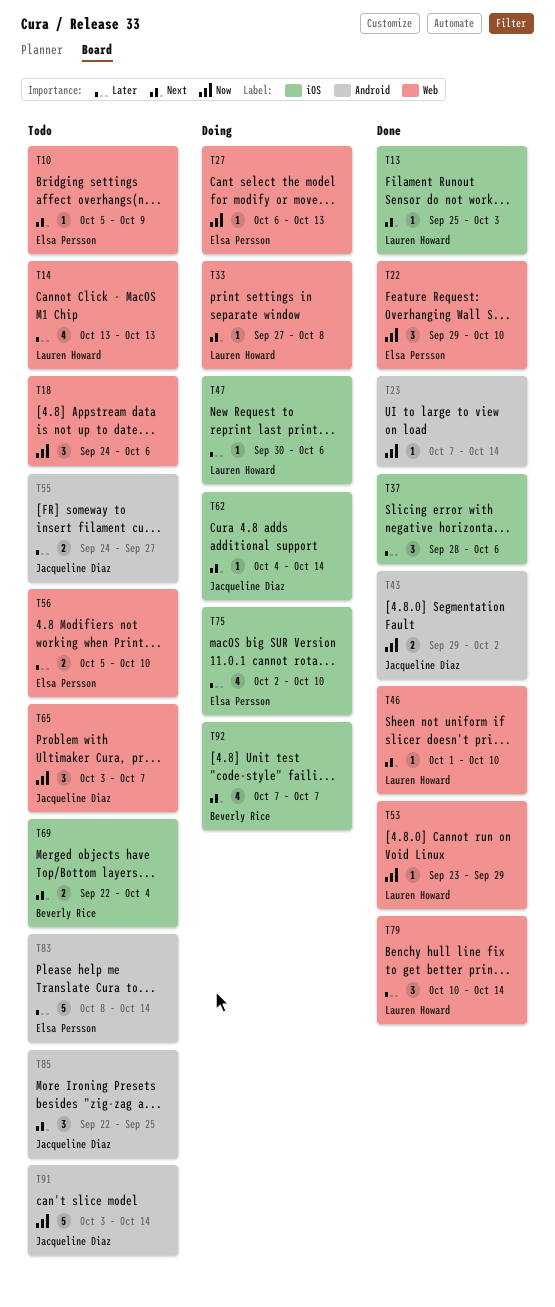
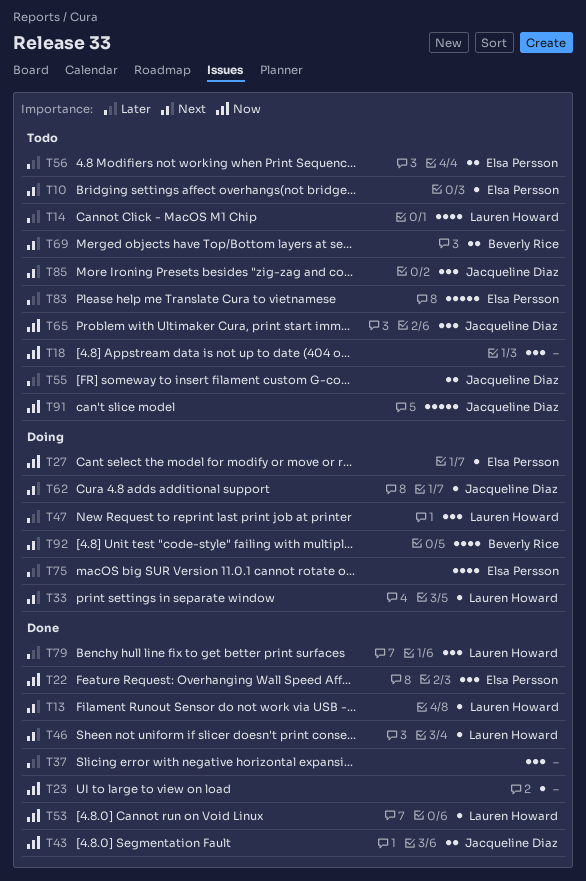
T47, estimate: 1 -> 3

